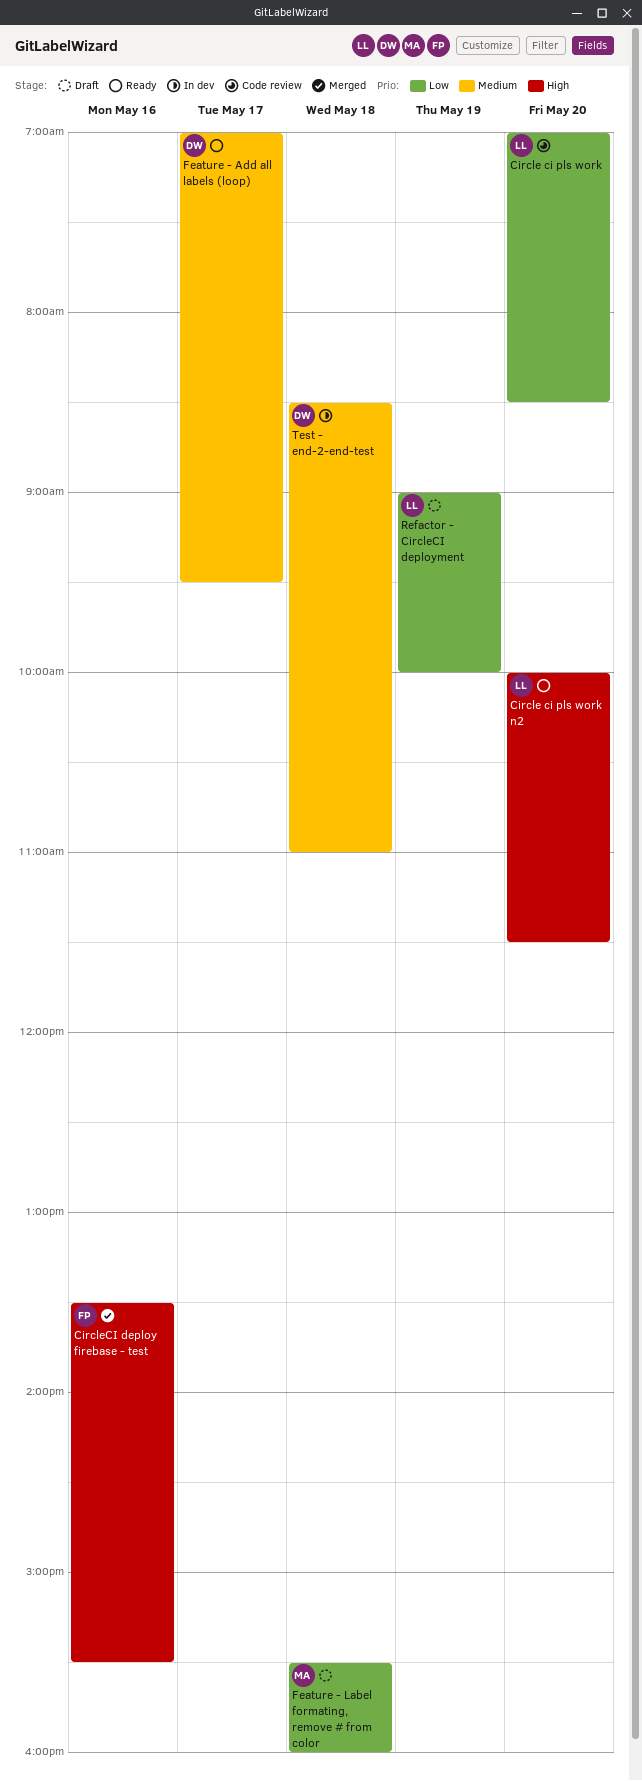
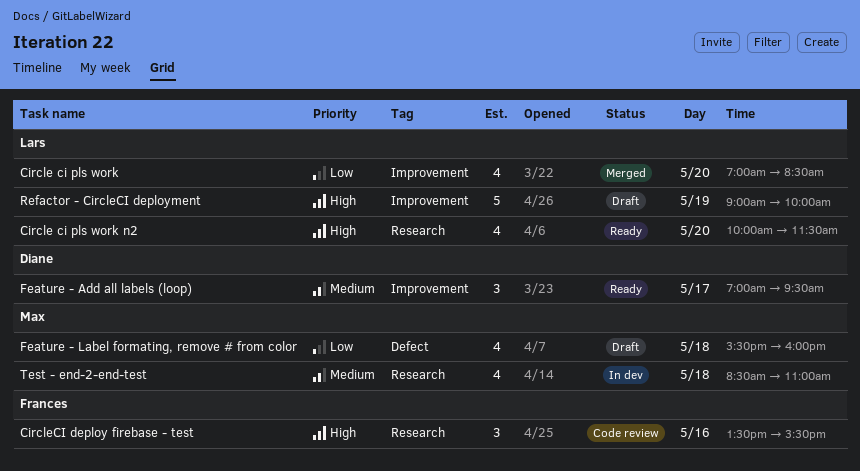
Circle ci pls work, status: Code review -> Merged
CircleCI deploy firebase - test, status: Merged -> Code review
Refactor - CircleCI deployment, priority: Low -> High
Test - end-2-end-test, owner: Diane -> Max

